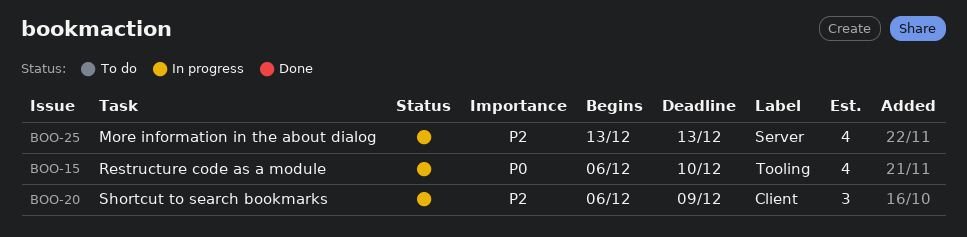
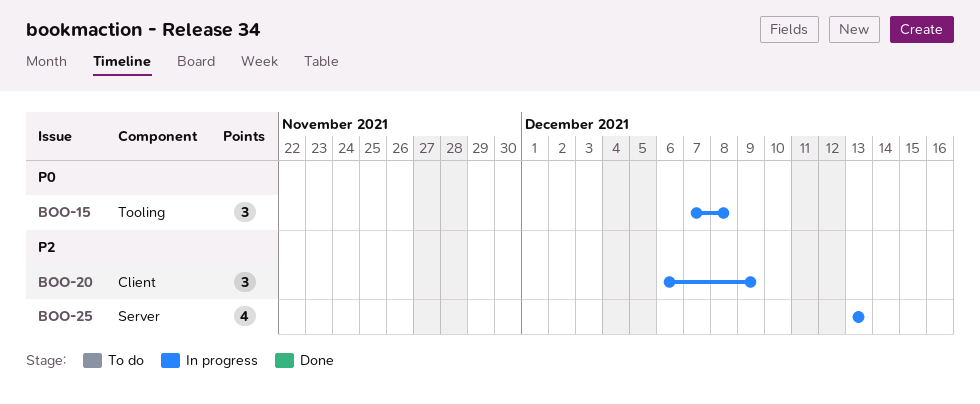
BOO-15, estimate: 4 -> 3
BOO-15, start: Dec 6 -> Dec 7
BOO-15, due: Dec 10 -> Dec 8

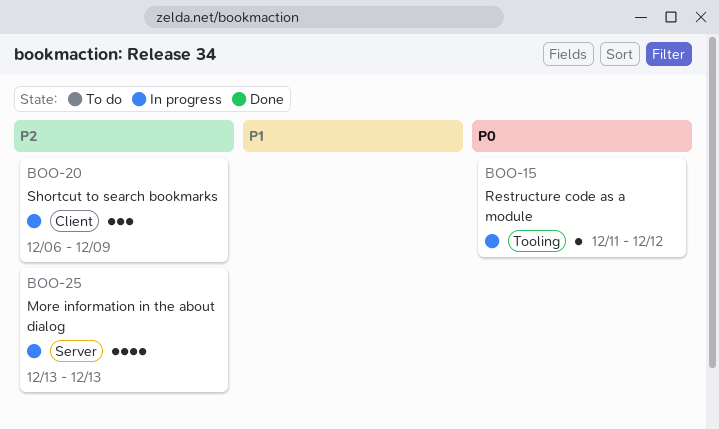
BOO-15, estimate: 3 -> 1
BOO-15, start: Dec 7 -> Dec 11
BOO-15, due: Dec 8 -> Dec 12

